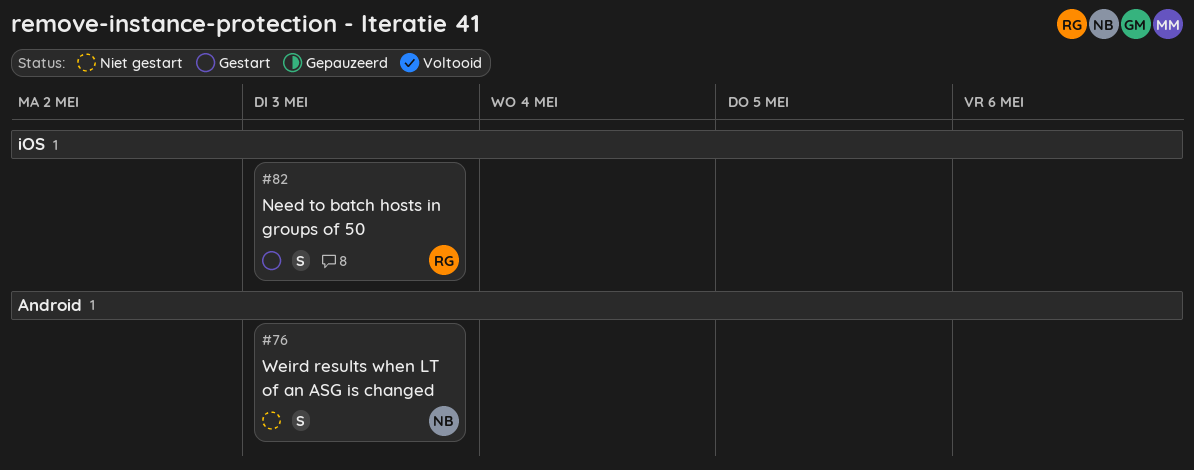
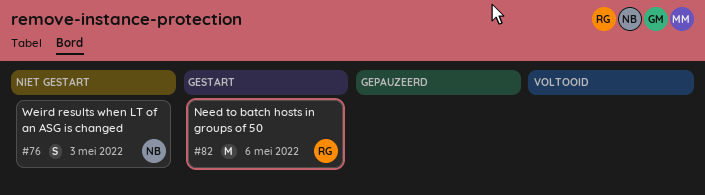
#82, estimate: S -> M
#82, due: May 3 -> May 6

